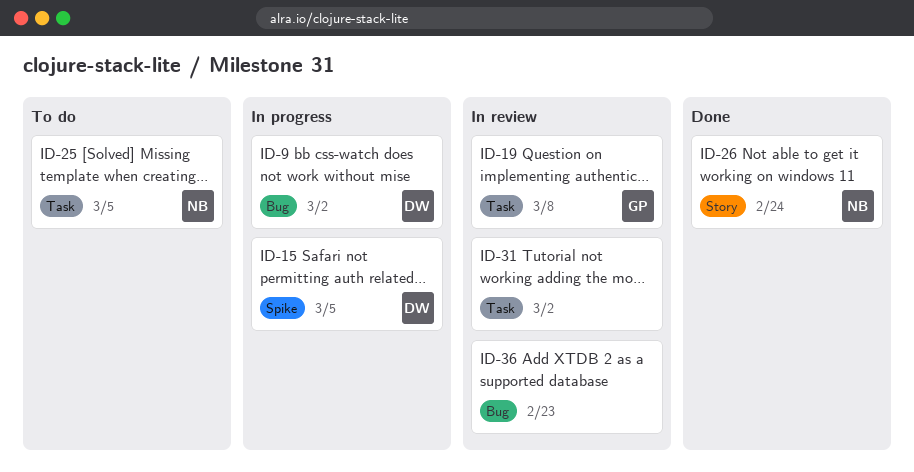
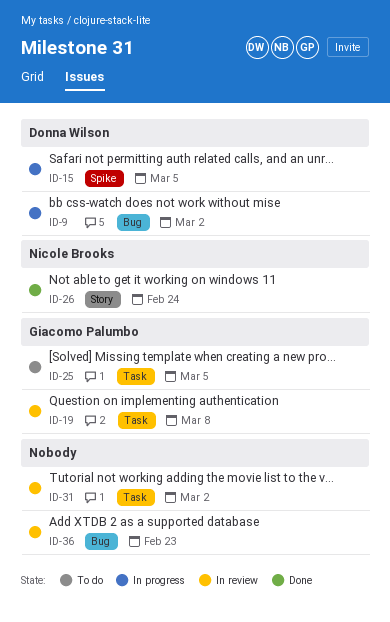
ID-25, owner: Nicole Brooks -> Giacomo Palumbo

